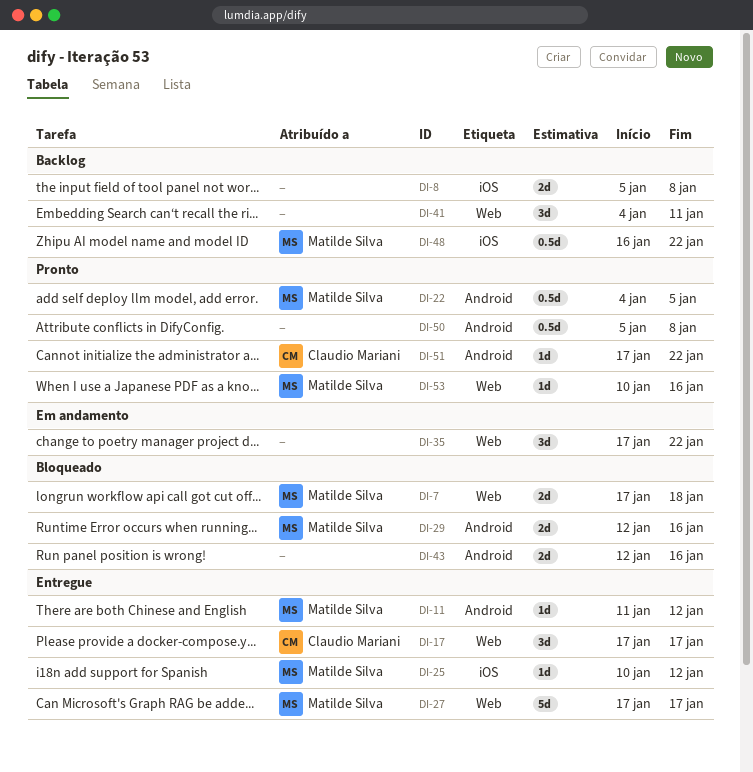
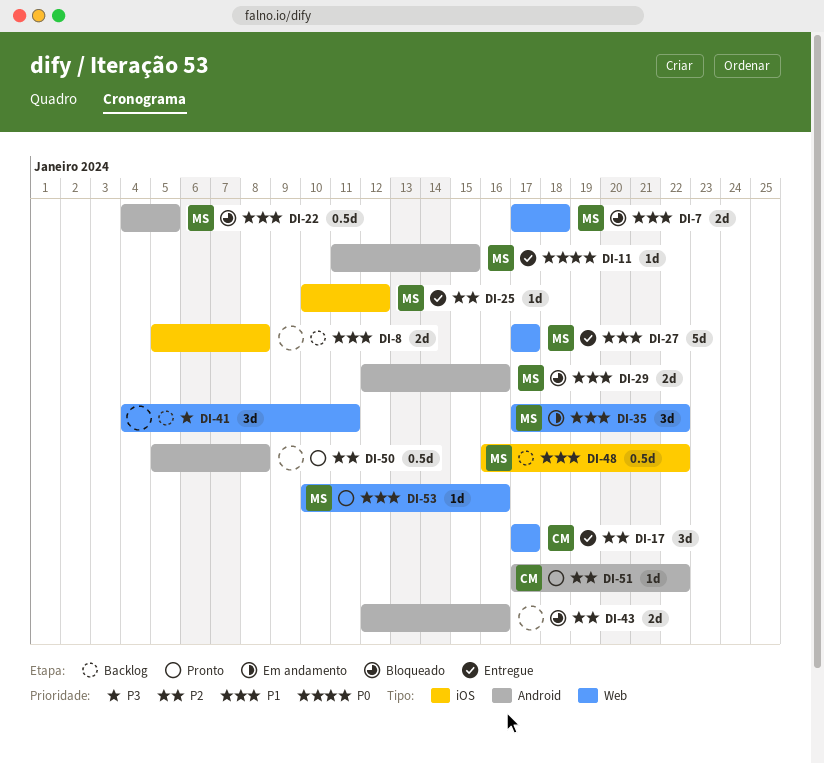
DI-11, due: Jan 12 -> Jan 15
DI-22, status: Pronto -> Bloqueado
DI-35, owner: none -> Matilde Silva

